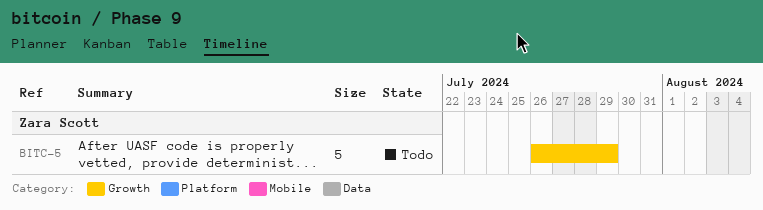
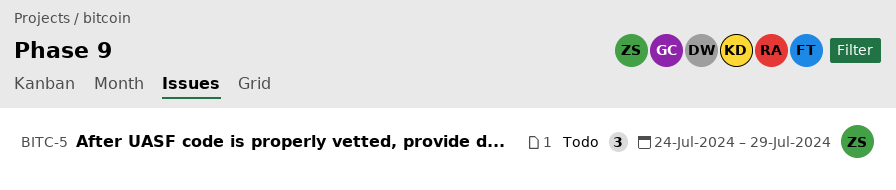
BITC-5, estimate: 5 -> 3
BITC-5, start: Jul 26 -> Jul 24

